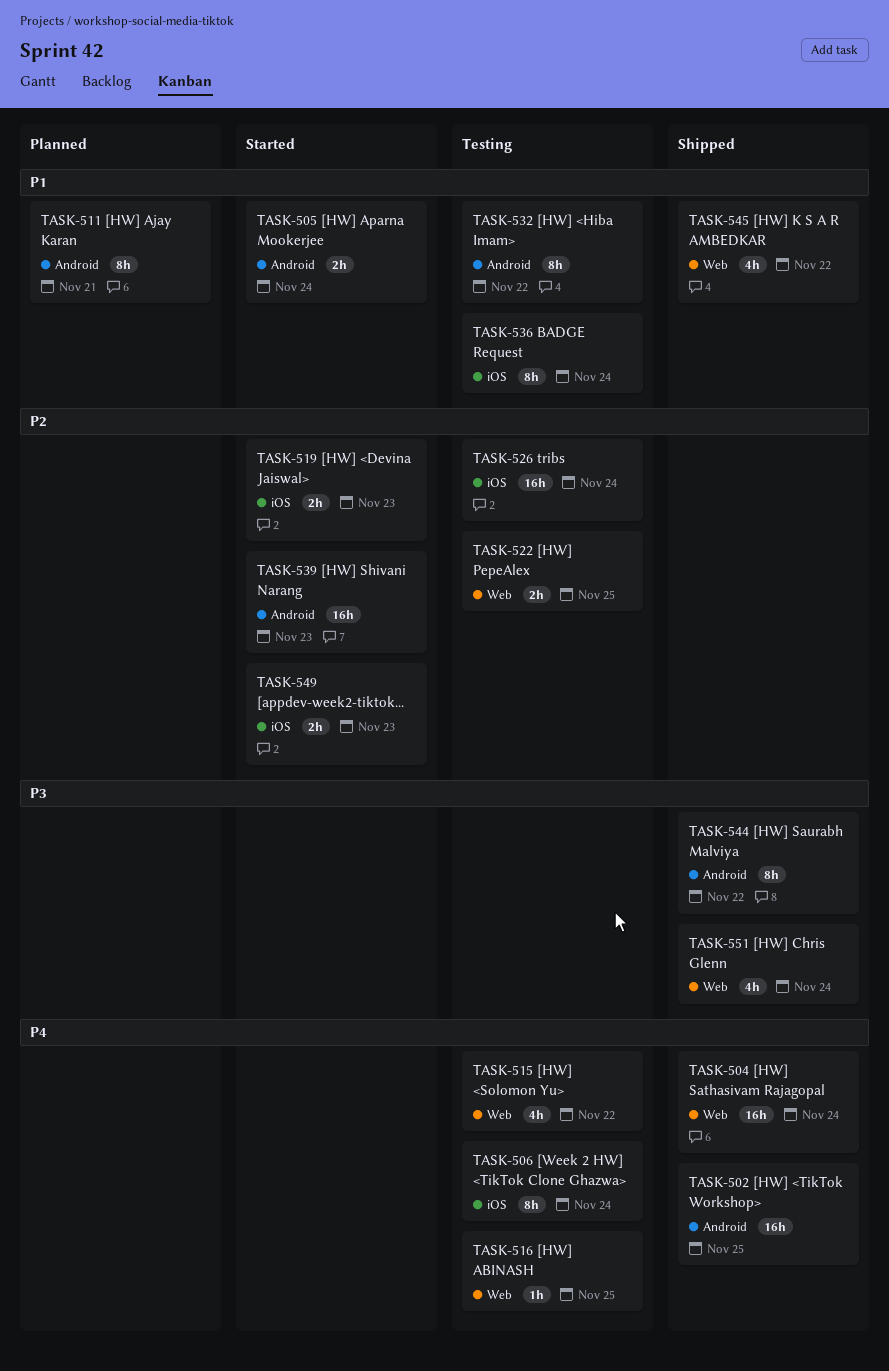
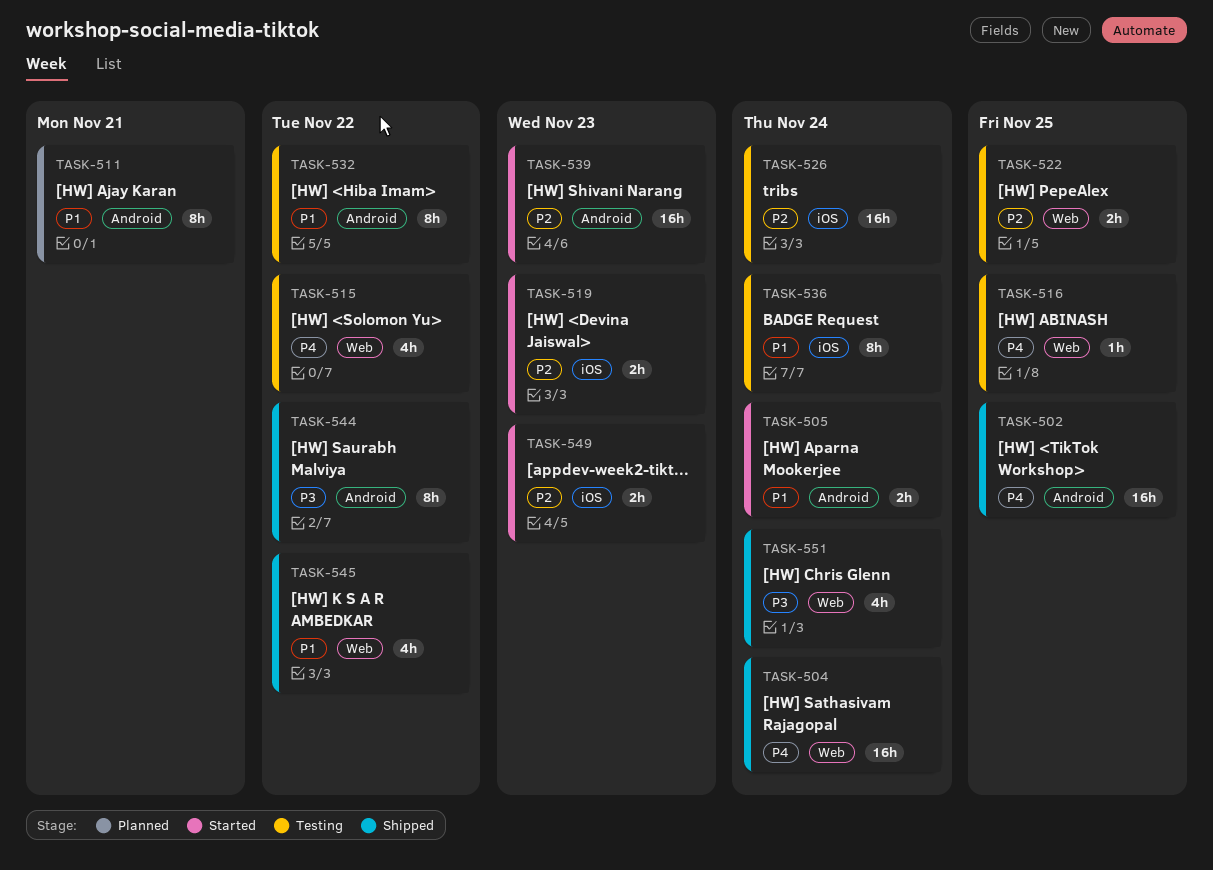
TASK-506: present -> none

